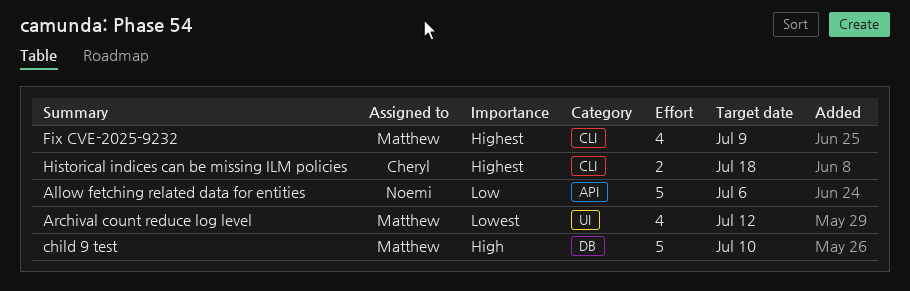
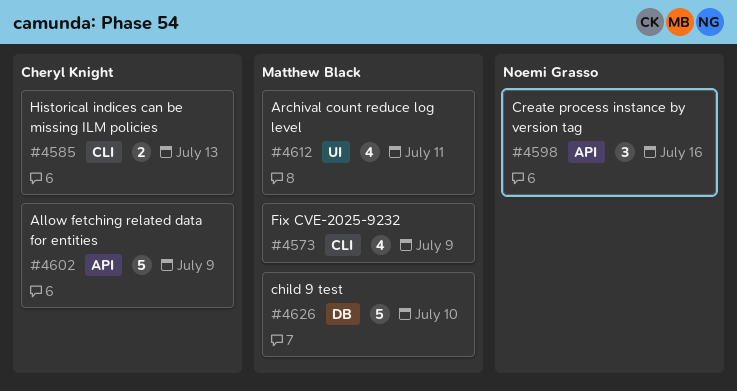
Allow fetching related data for entities, owner: Noemi Grasso -> Cheryl Knight
Allow fetching related data for entities, due: Jul 6 -> Jul 9
Archival count reduce log level, due: Jul 12 -> Jul 11
Create process instance by version tag: none -> present
Historical indices can be missing ILM policies, due: Jul 18 -> Jul 13

